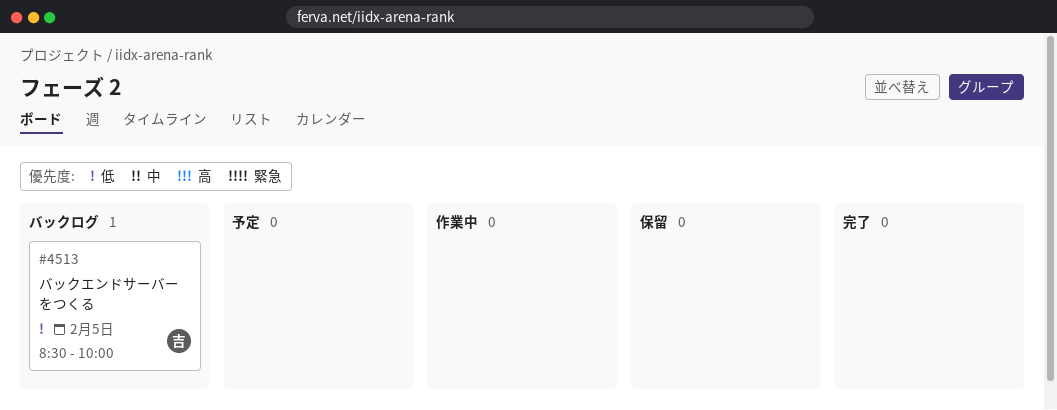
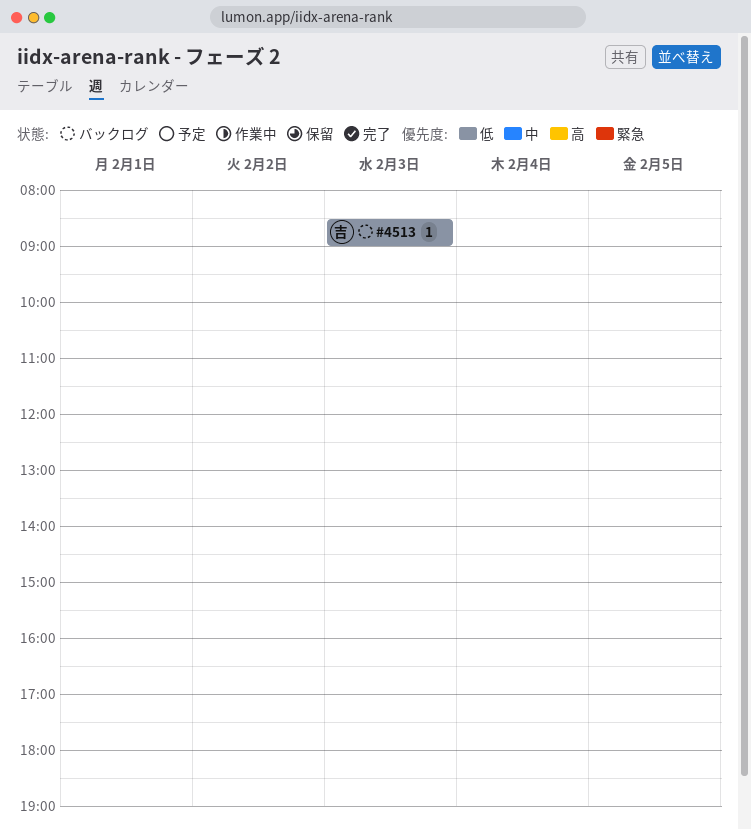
#4513, day: Feb 5 -> Feb 3
#4513, ends: 10:00 -> 09:00

